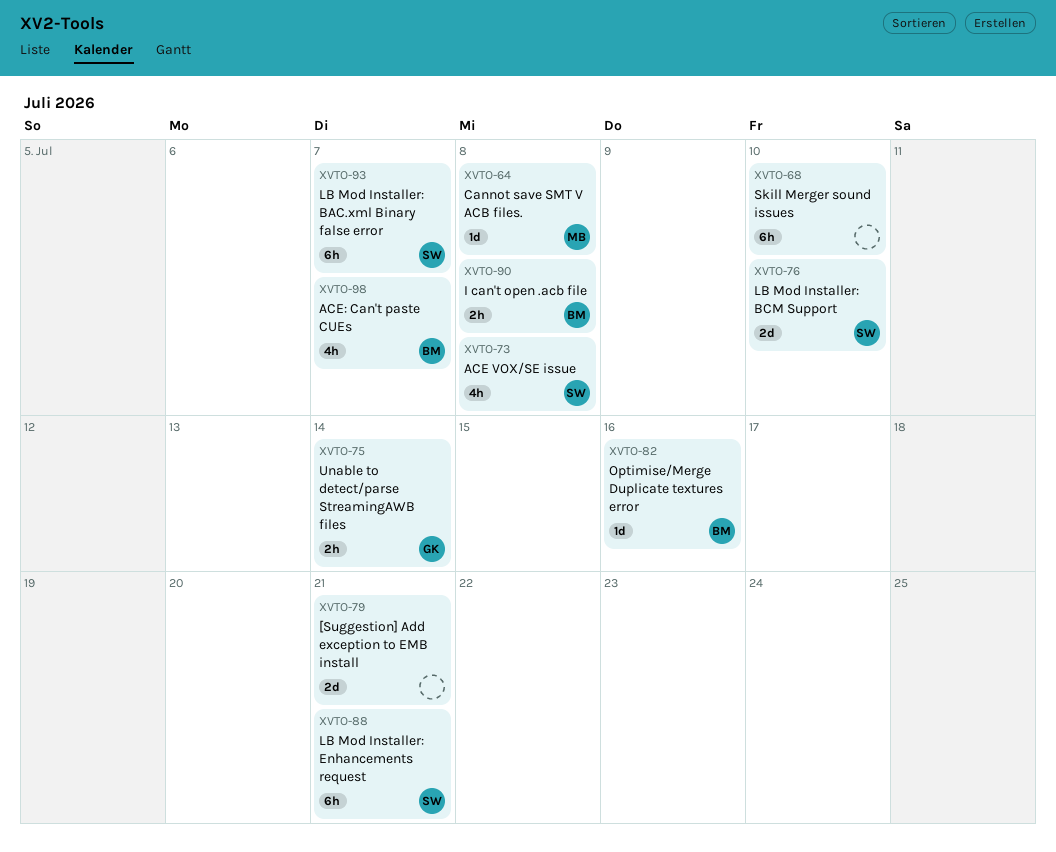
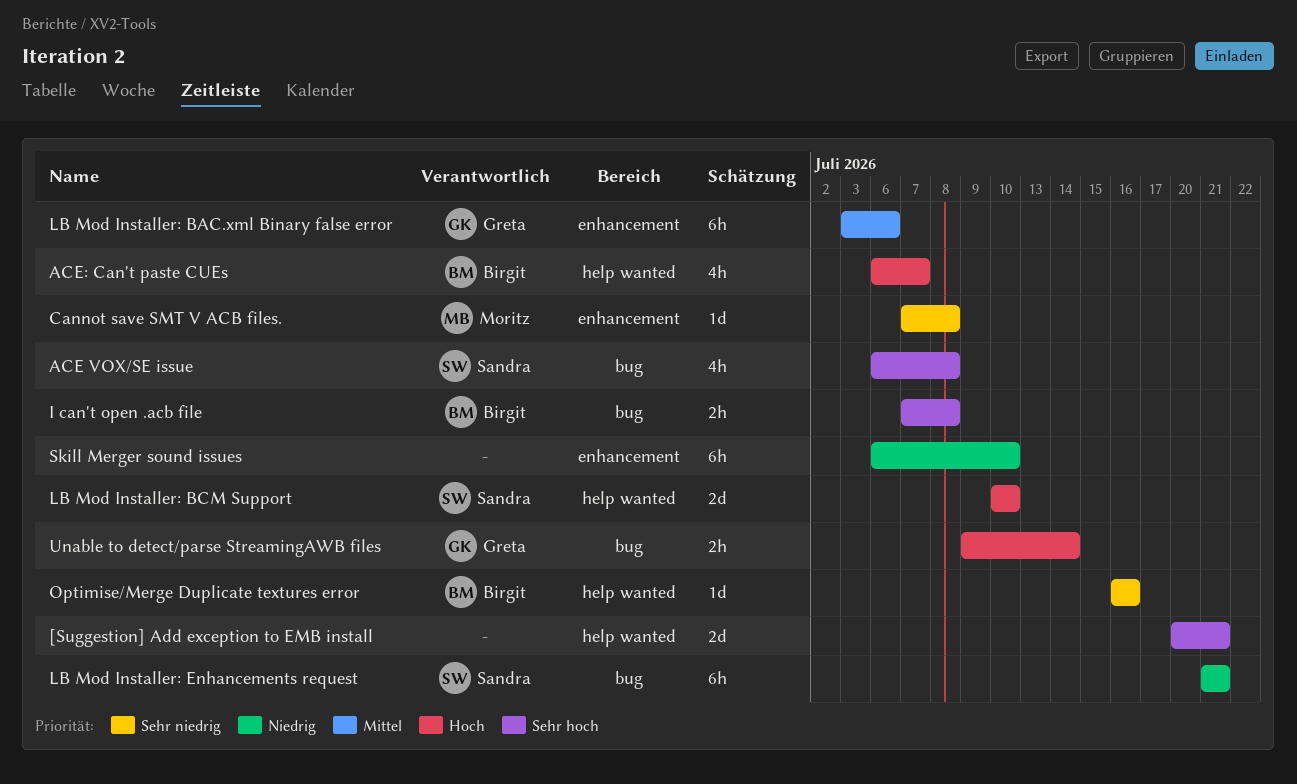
LB Mod Installer: BAC.xml Binary false error, owner: Sandra -> Greta
LB Mod Installer: BAC.xml Binary false error, due: Jul 7 -> Jul 6

